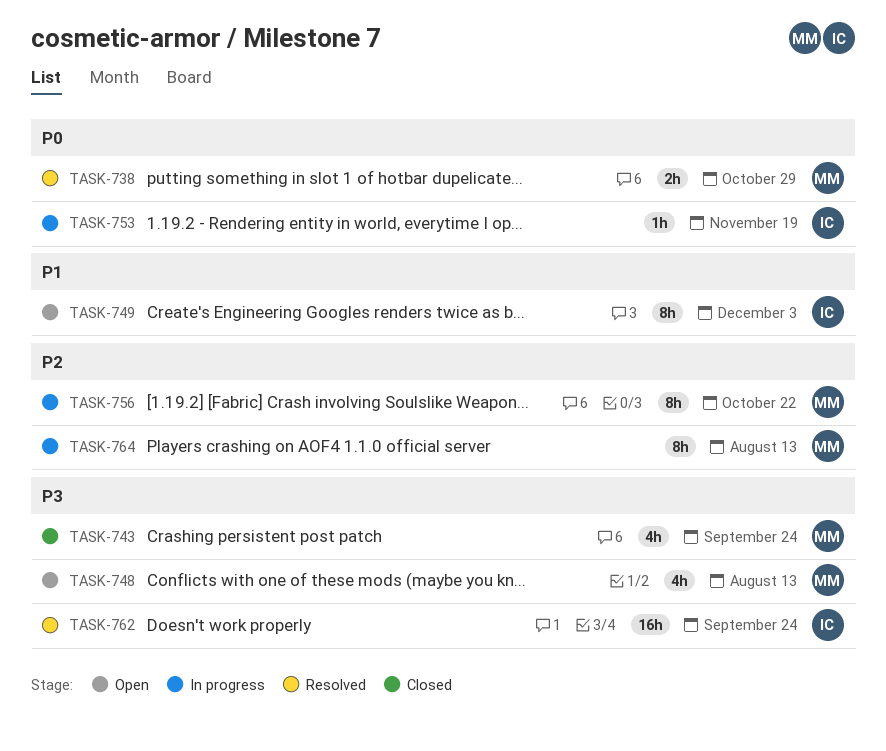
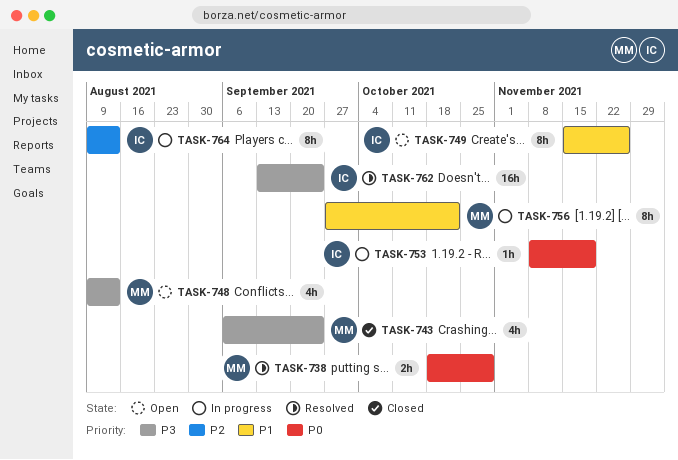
TASK-749, due: Dec 3 -> Nov 26
TASK-756, priority: P2 -> P1
TASK-764, owner: MM -> IC

